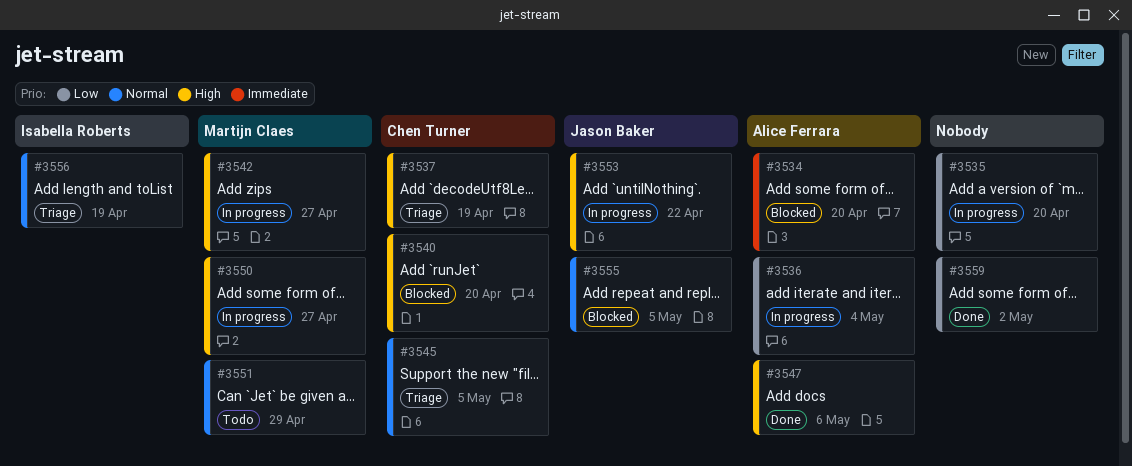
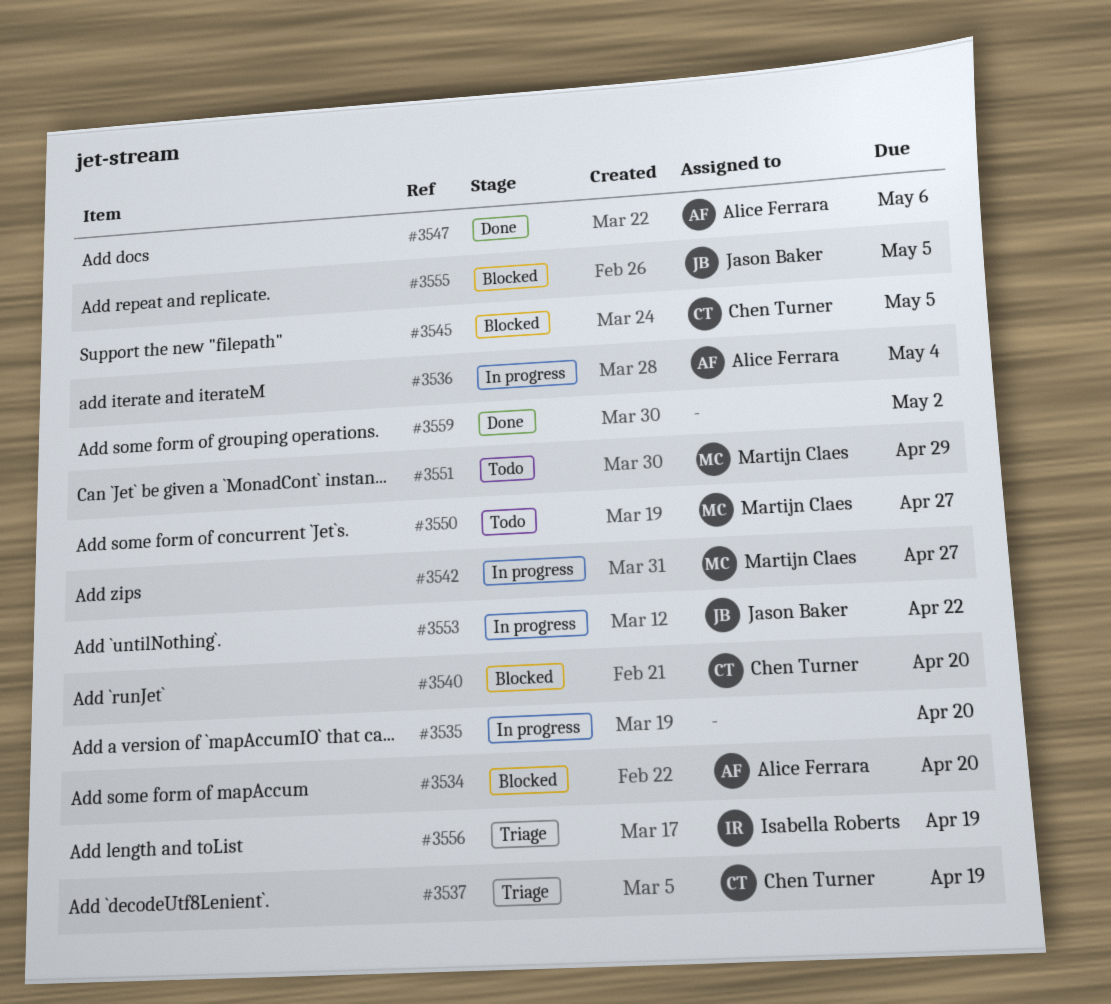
#3545, status: Triage -> Blocked
#3550, status: In progress -> Todo

